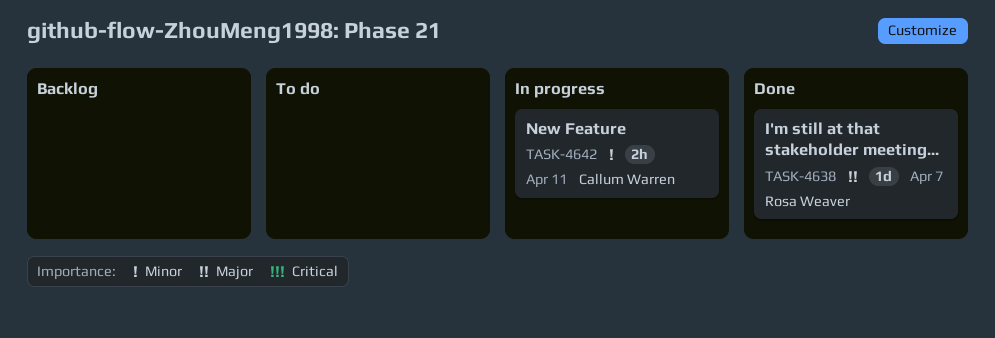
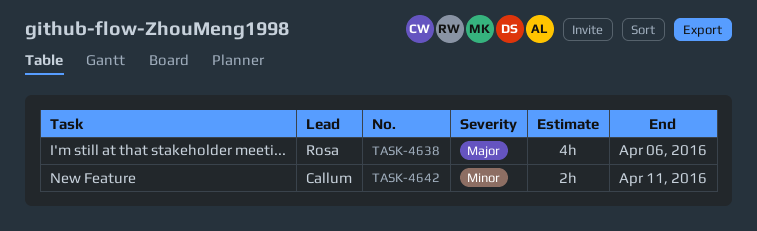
TASK-4638, estimate: 1d -> 4h
TASK-4638, due: Apr 7 -> Apr 6

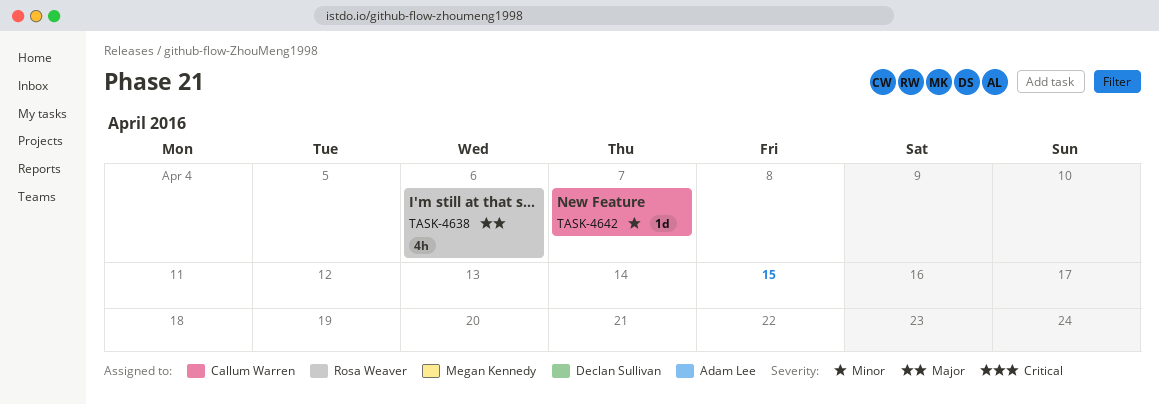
TASK-4642, estimate: 2h -> 1d
TASK-4642, due: Apr 11 -> Apr 7

